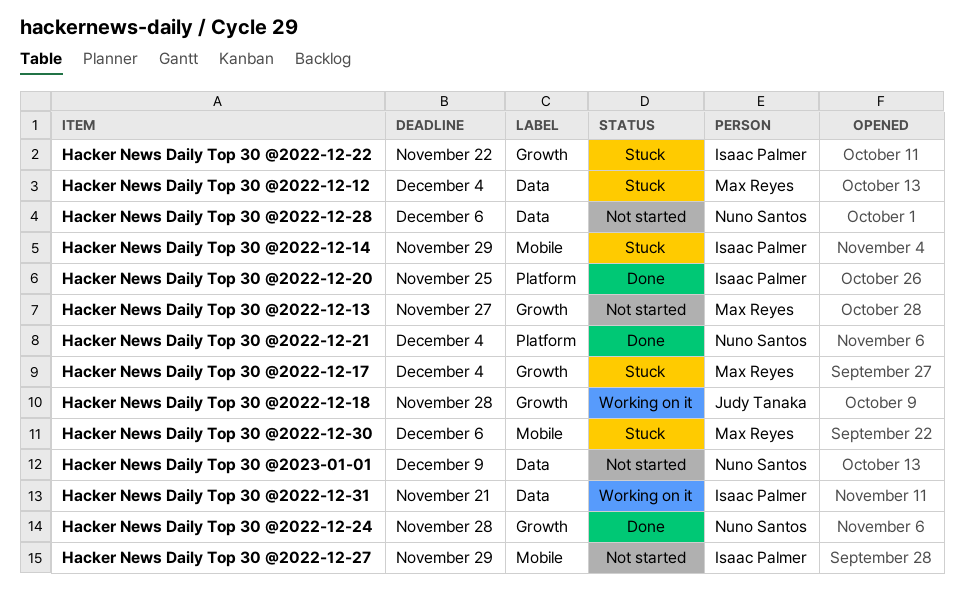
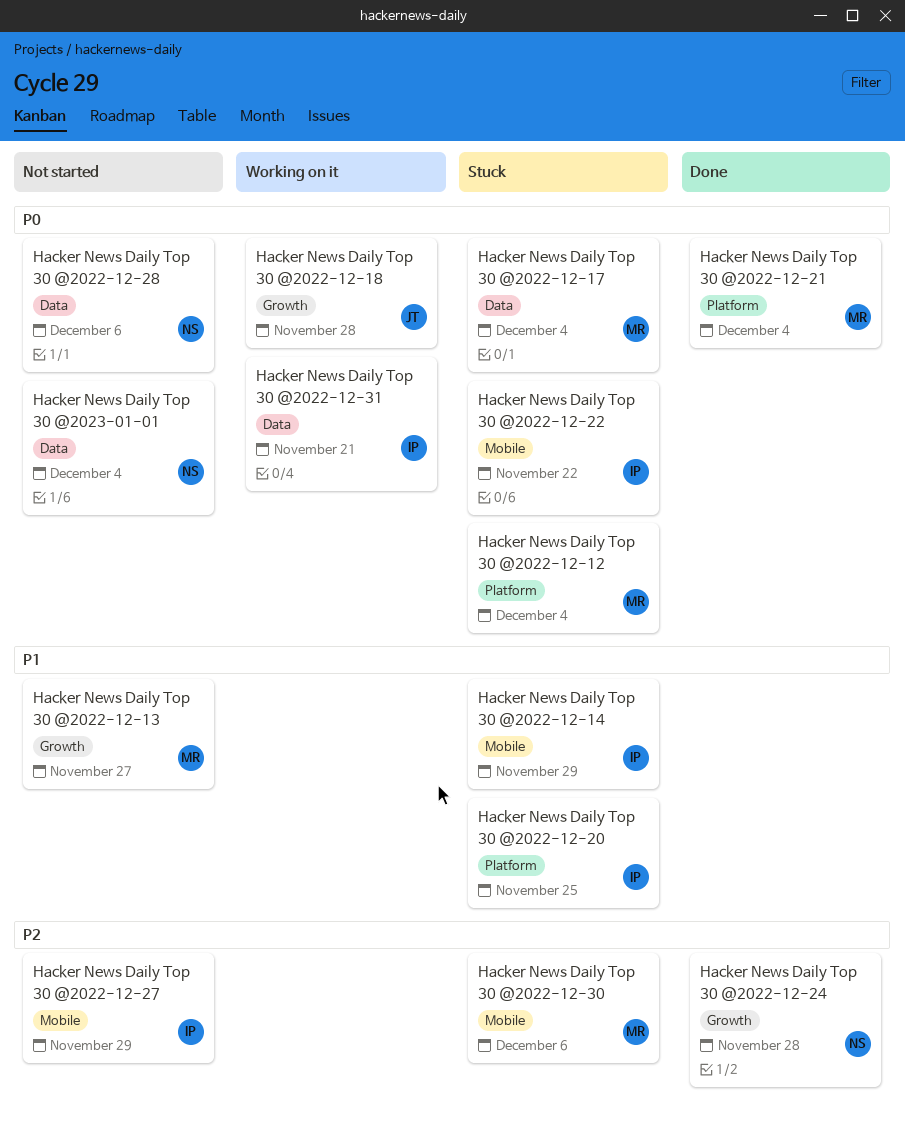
Hacker News Daily Top 30 @2022-12-12, label: Data -> Platform
Hacker News Daily Top 30 @2022-12-17, label: Growth -> Data
Hacker News Daily Top 30 @2022-12-20, status: Done -> Stuck
Hacker News Daily Top 30 @2022-12-21, owner: Nuno Santos -> Max Reyes
Hacker News Daily Top 30 @2022-12-22, label: Growth -> Mobile
Hacker News Daily Top 30 @2023-01-01, due: Dec 9 -> Dec 4

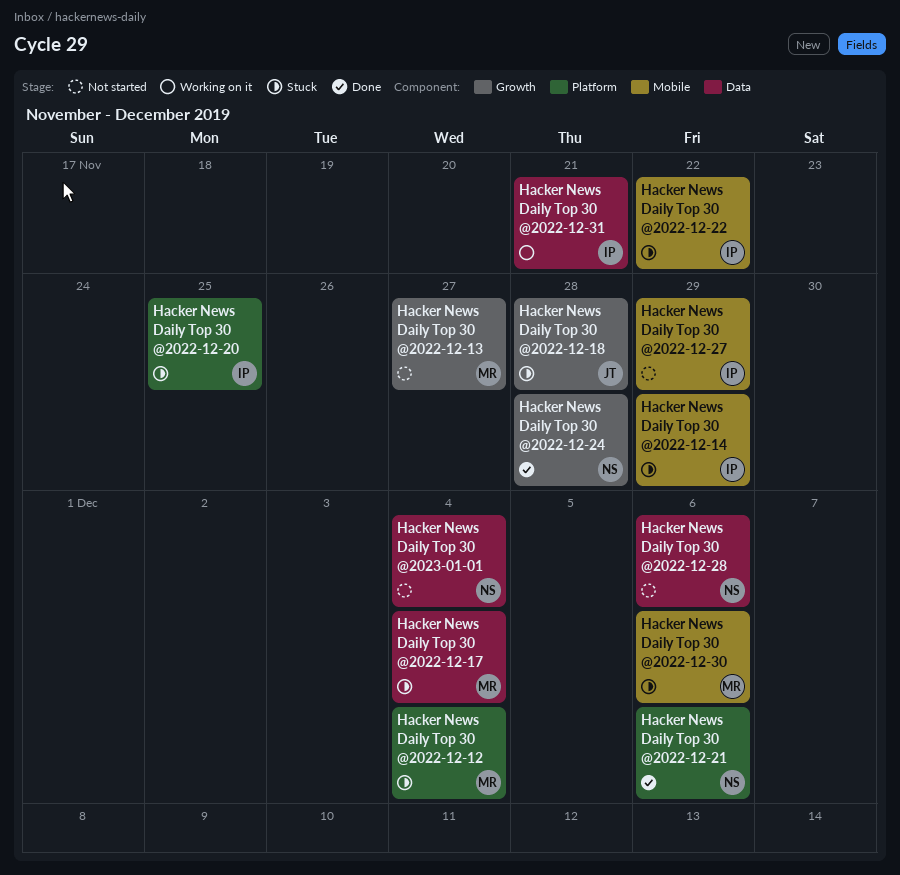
Hacker News Daily Top 30 @2022-12-18, status: Working on it -> Stuck
Hacker News Daily Top 30 @2022-12-21, owner: MR -> NS
Hacker News Daily Top 30 @2022-12-21, due: Dec 4 -> Dec 6

